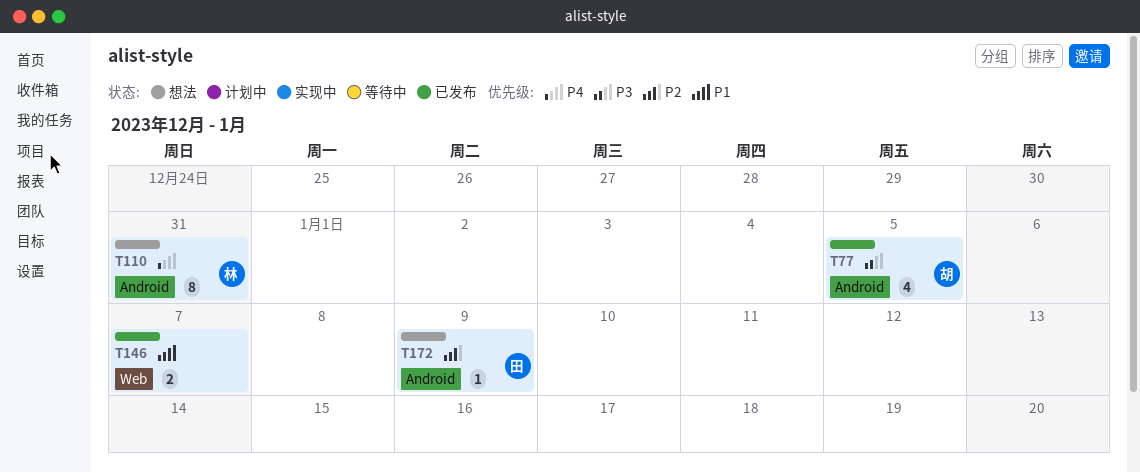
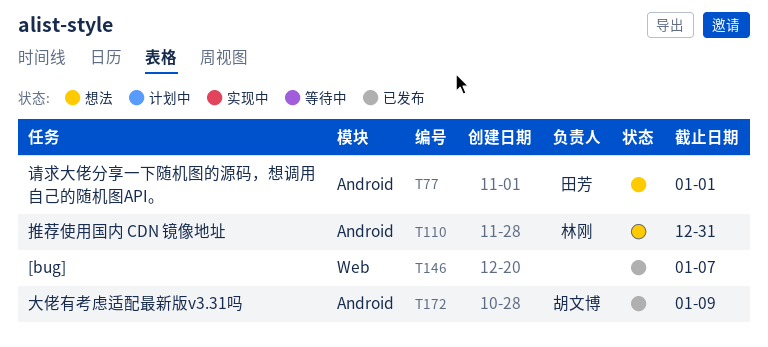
T77, status: 已发布 -> 想法
T77, owner: 胡文博 -> 田芳
T77, due: Jan 5 -> Jan 1
T172, status: 想法 -> 已发布
T172, owner: 田芳 -> 胡文博

